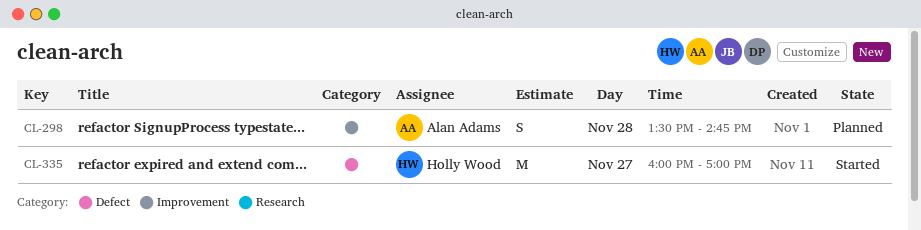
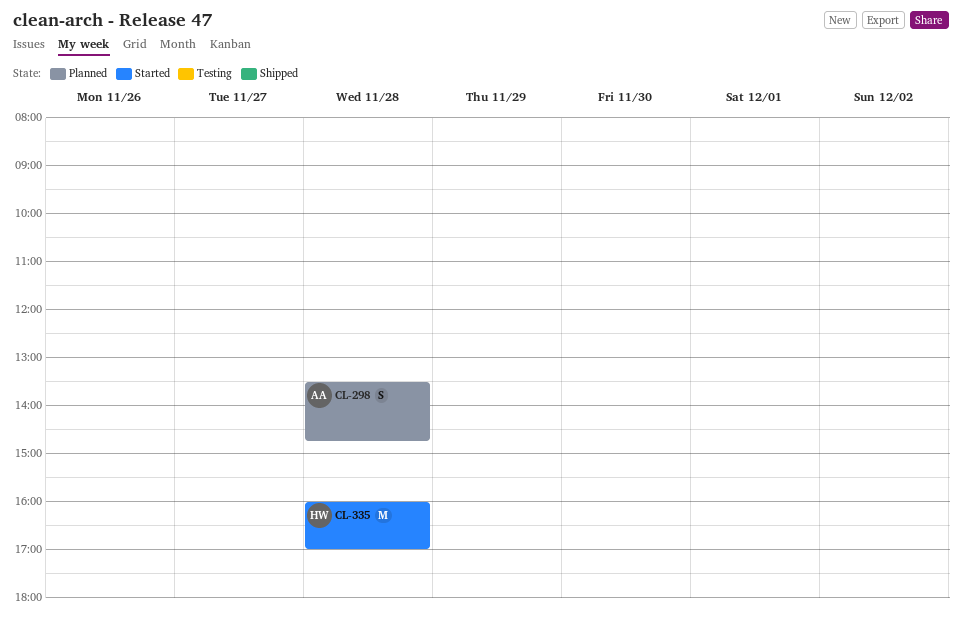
CL-335, day: Nov 27 -> Nov 28

